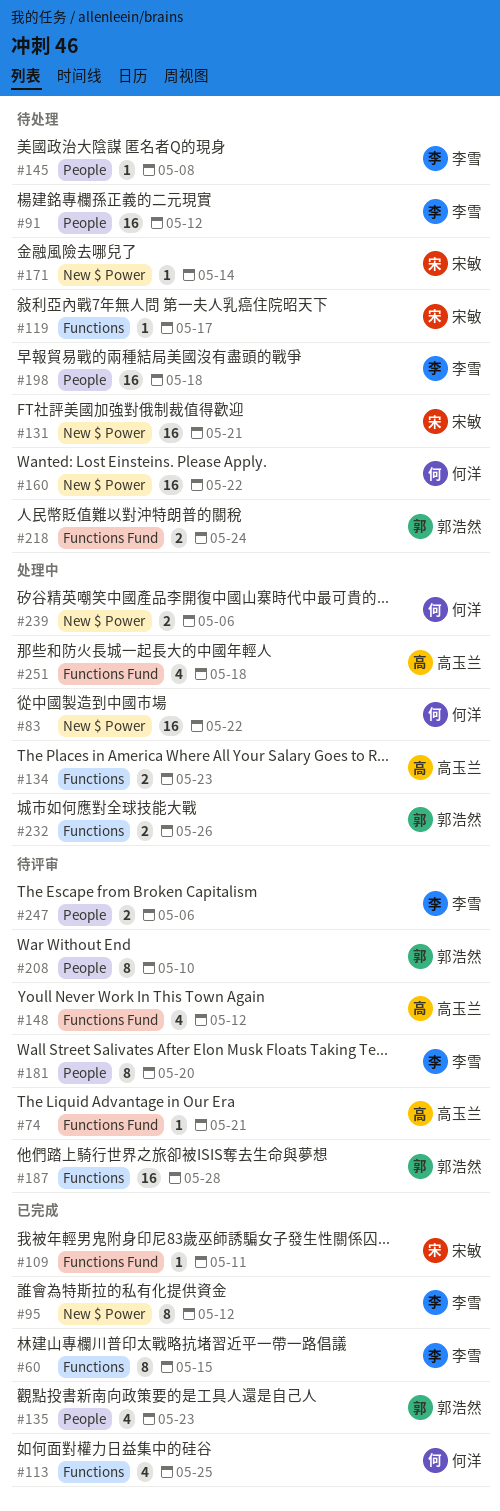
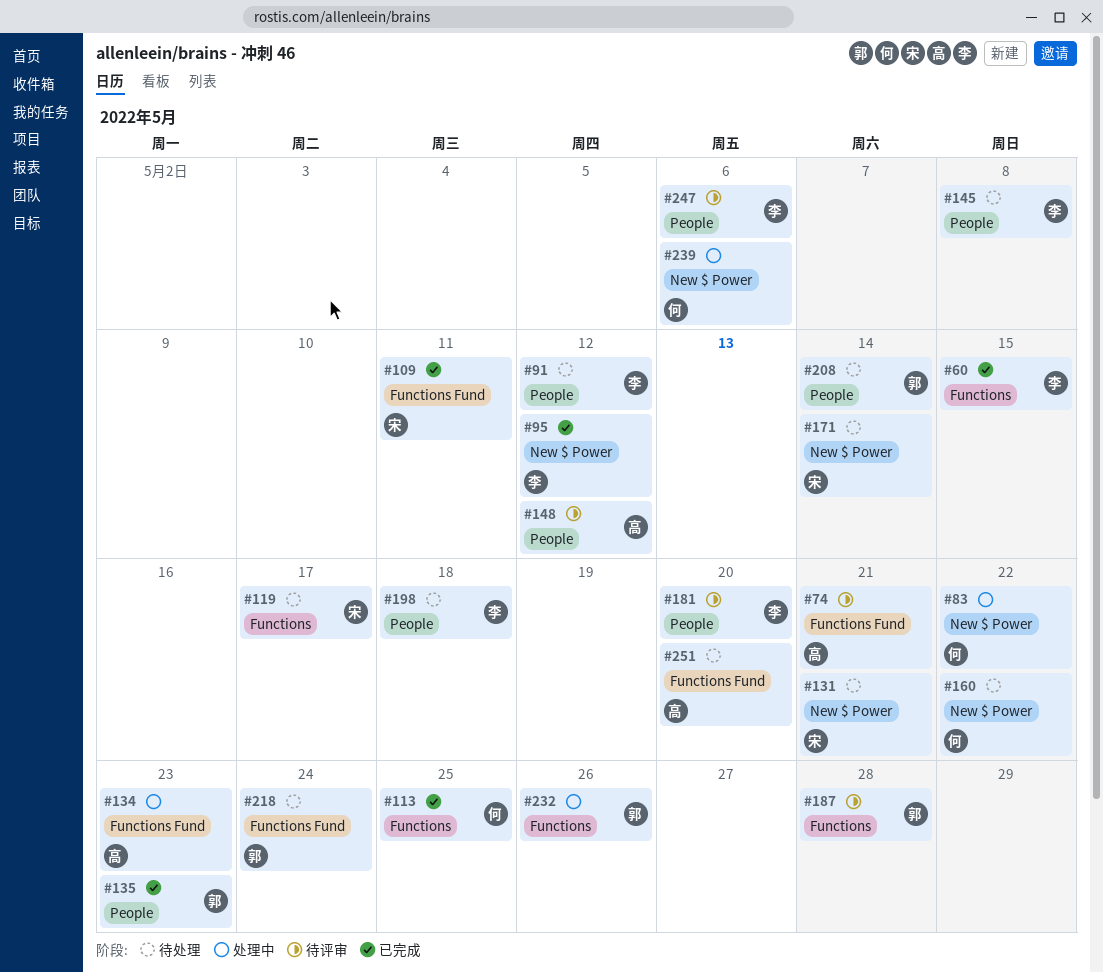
#134, label: Functions -> Functions Fund
#148, label: Functions Fund -> People
#208, status: 待评审 -> 待处理
#208, due: May 10 -> May 14
#251, status: 处理中 -> 待处理
#251, due: May 18 -> May 20

